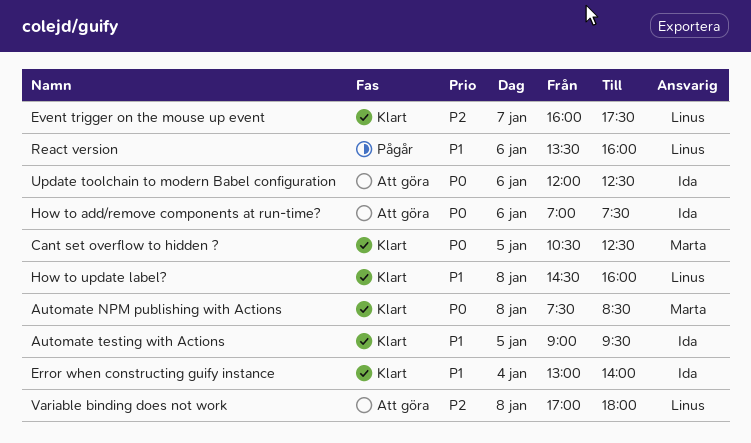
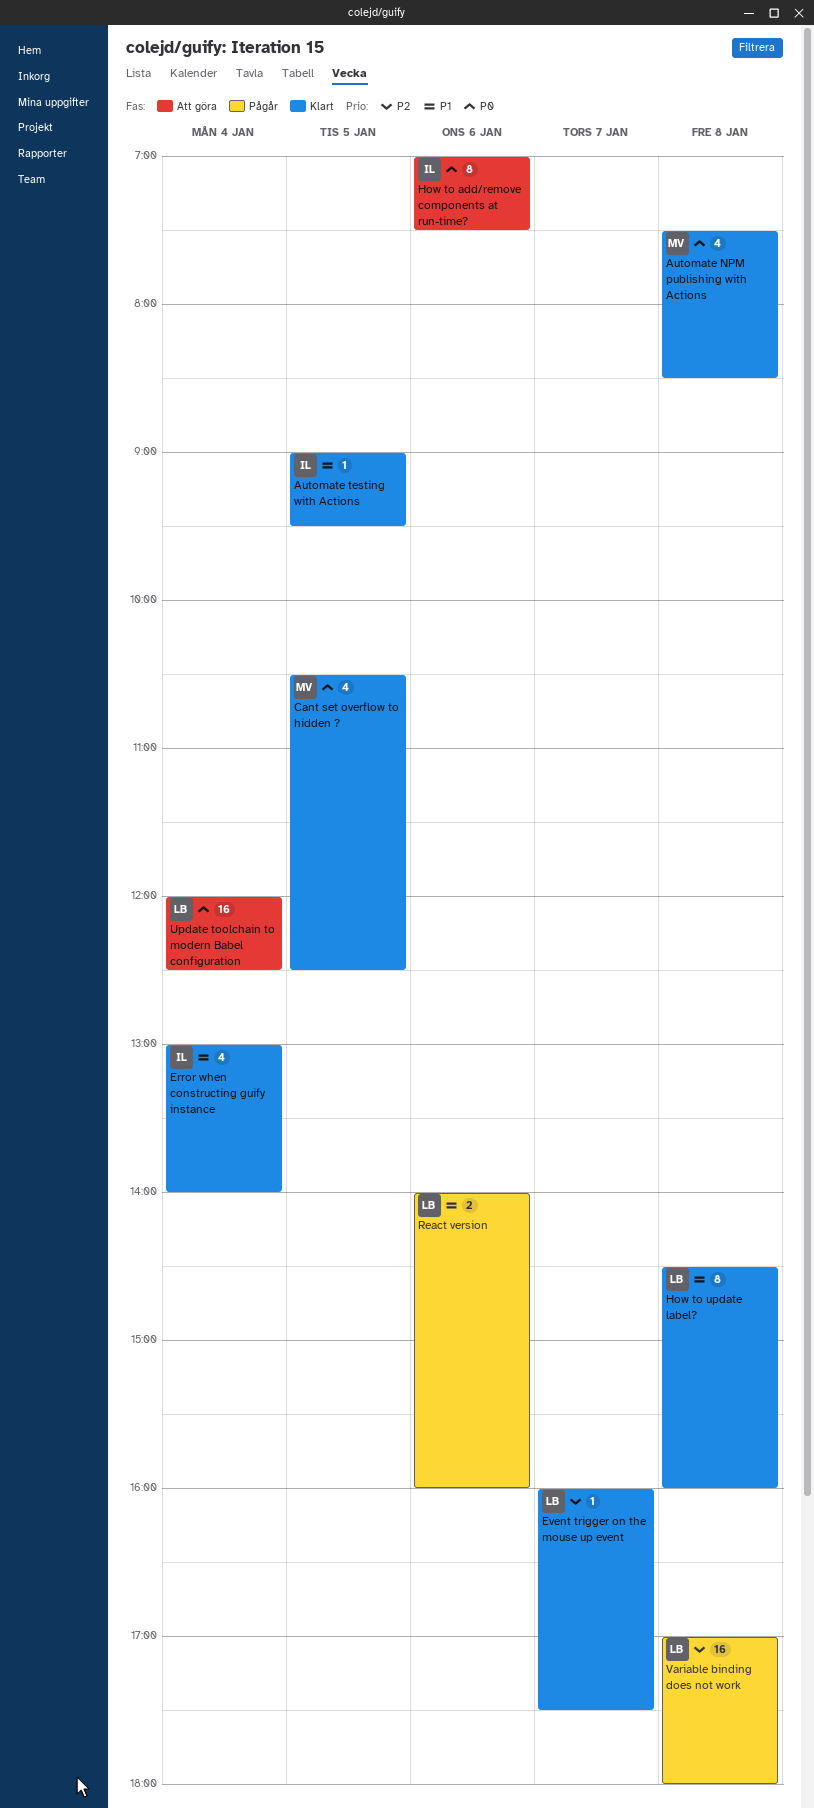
React version, begins: 13:30 -> 14:00
Update toolchain to modern Babel configuration, owner: Ida -> Linus
Update toolchain to modern Babel configuration, day: Jan 6 -> Jan 4
Variable binding does not work, status: Att göra -> Pågår

